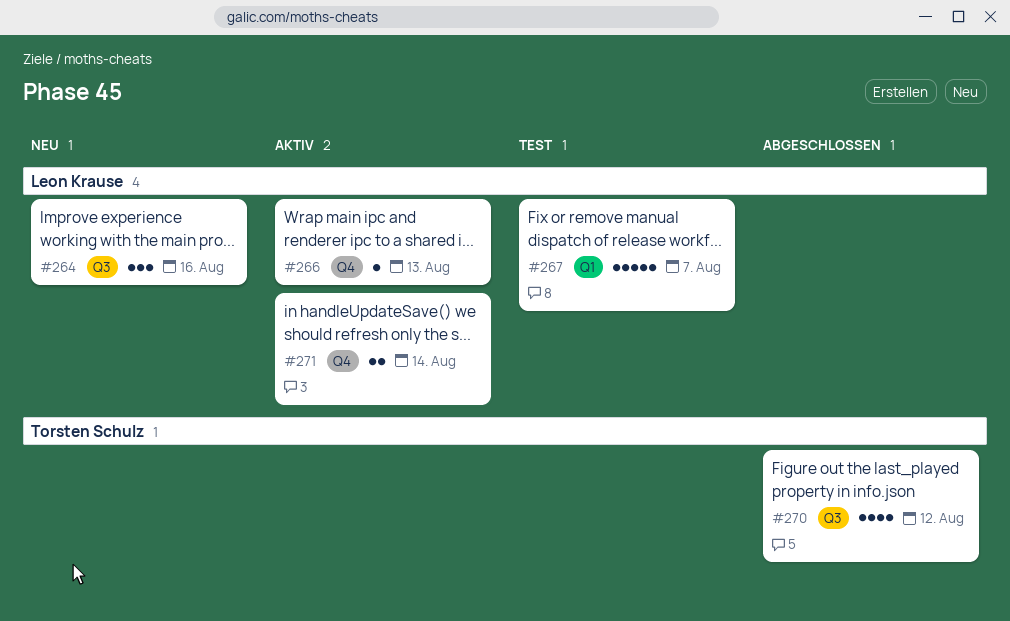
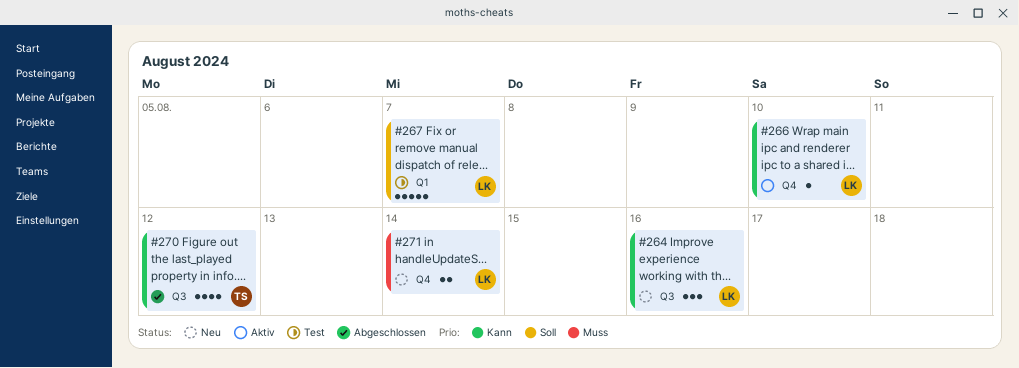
#266, due: Aug 13 -> Aug 10
#271, status: Aktiv -> Neu

